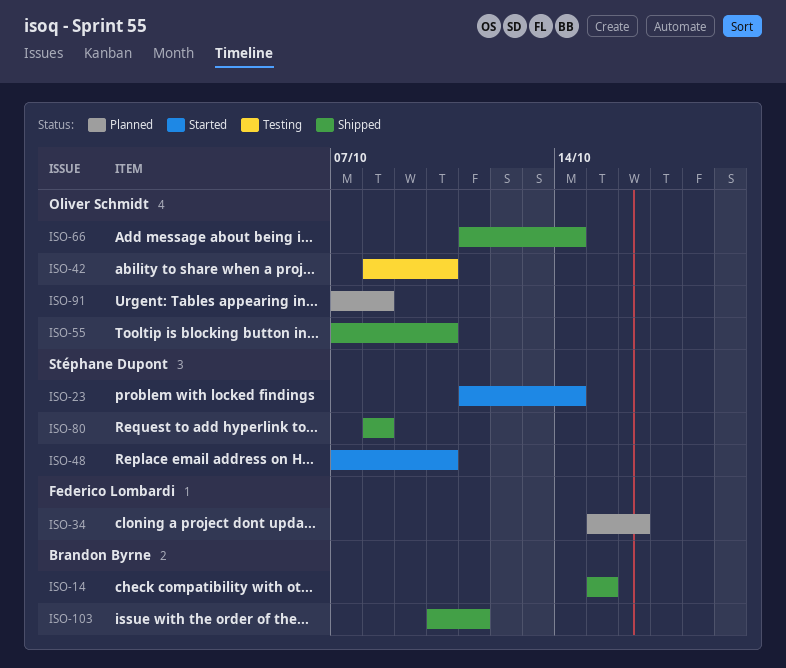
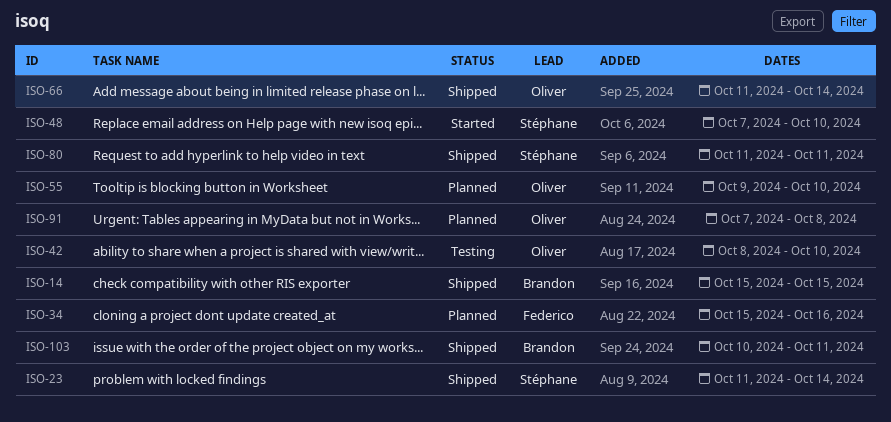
ISO-23, status: Started -> Shipped
ISO-55, status: Shipped -> Planned
ISO-55, start: Oct 7 -> Oct 9
ISO-80, start: Oct 8 -> Oct 11
ISO-80, due: Oct 8 -> Oct 11

